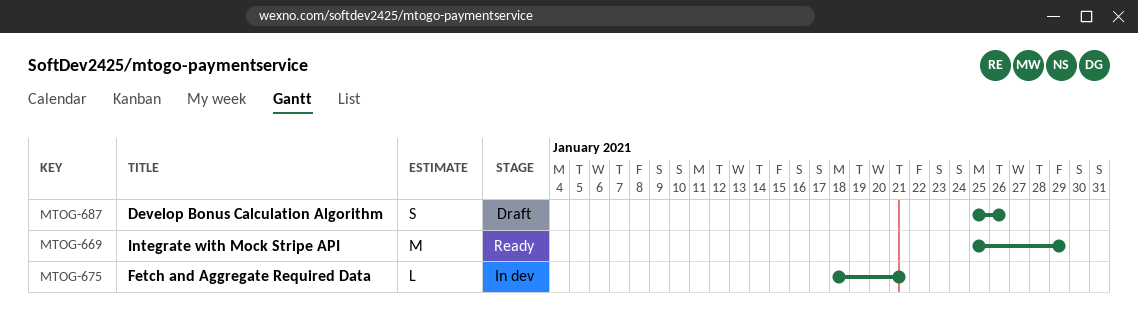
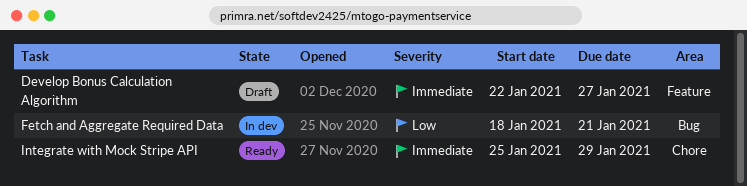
Develop Bonus Calculation Algorithm, start: Jan 25 -> Jan 22
Develop Bonus Calculation Algorithm, due: Jan 26 -> Jan 27

